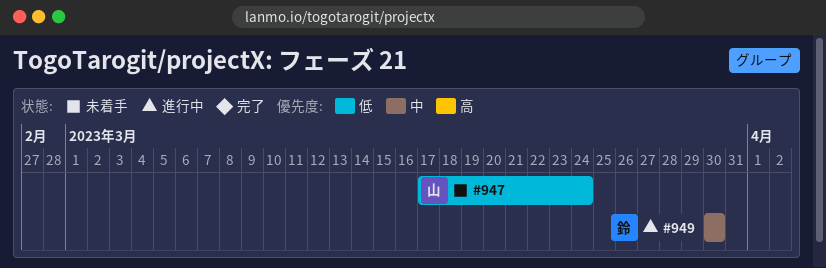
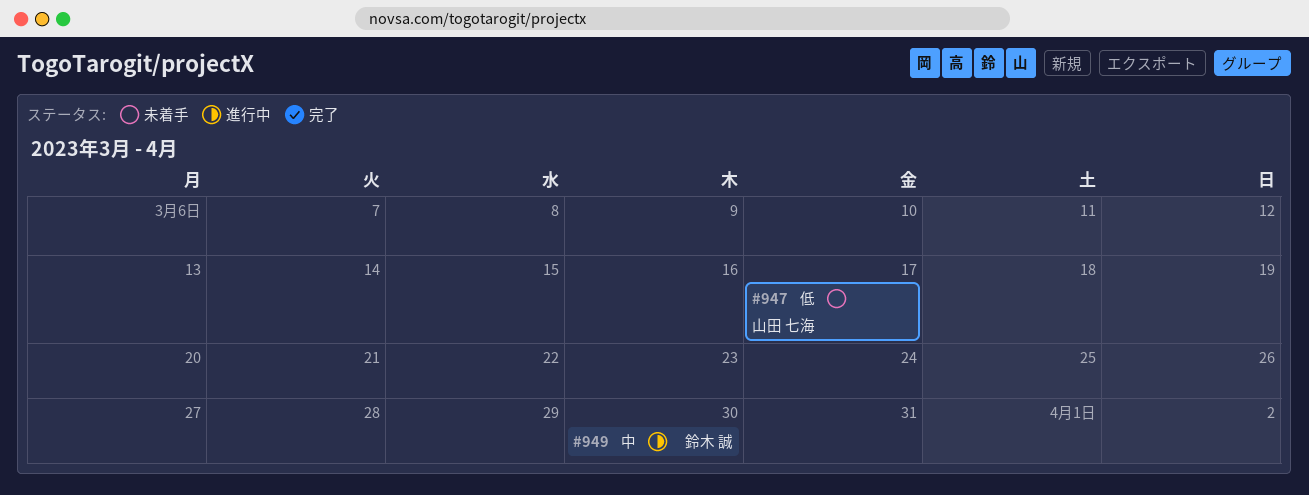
#947, due: Mar 24 -> Mar 17

